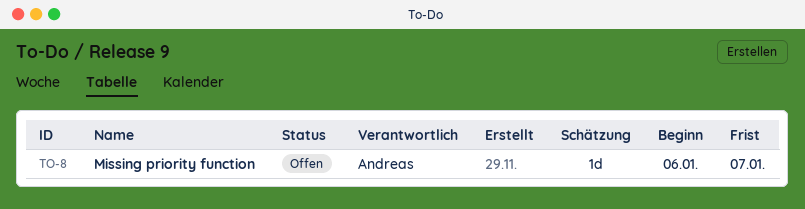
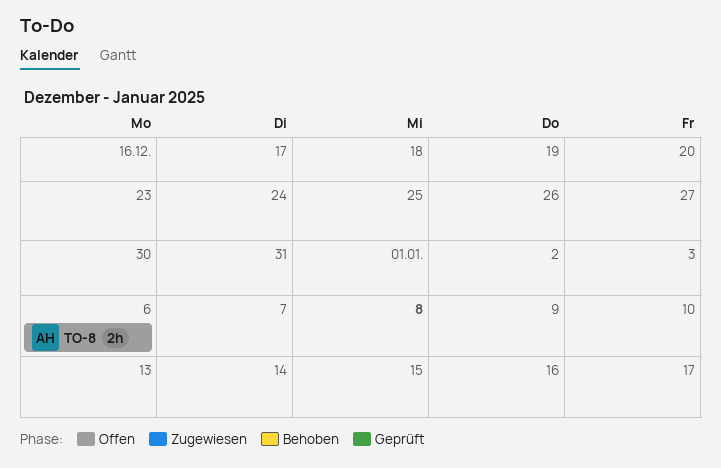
TO-8, estimate: 1d -> 2h
TO-8, due: Jan 7 -> Jan 6

